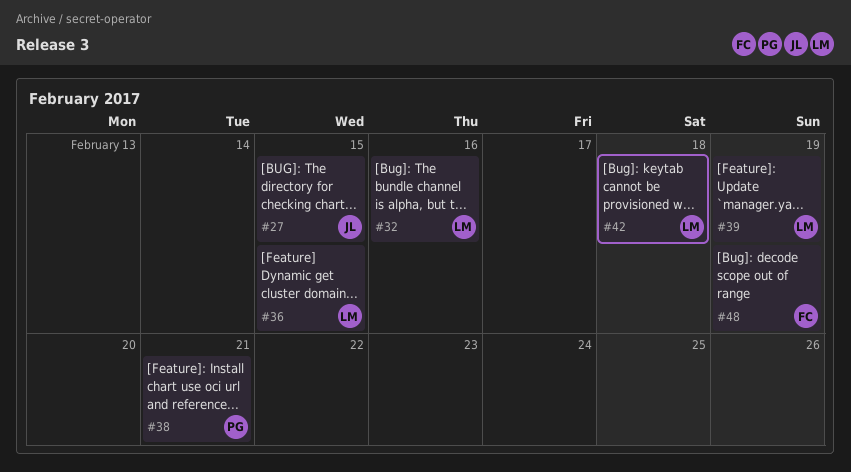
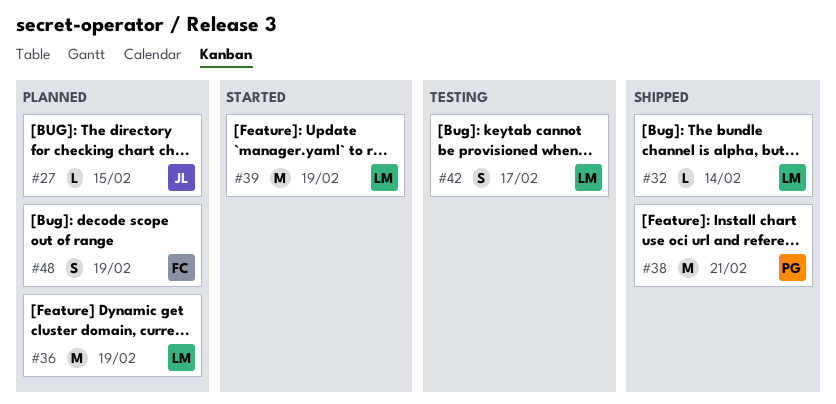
#32, due: Feb 16 -> Feb 14
#36, due: Feb 15 -> Feb 19
#42, due: Feb 18 -> Feb 17

